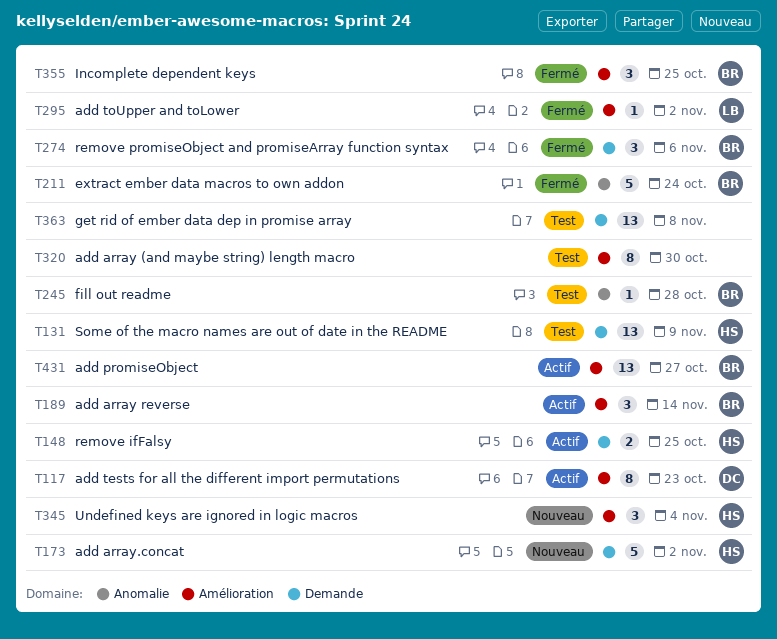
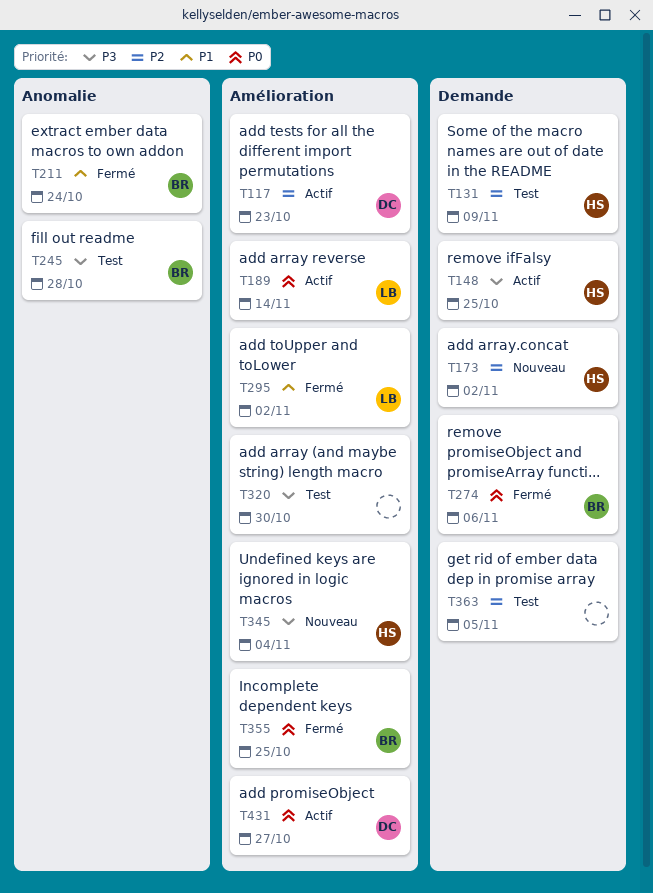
T189, owner: BR -> LB
T363, due: Nov 8 -> Nov 5
T431, owner: BR -> DC

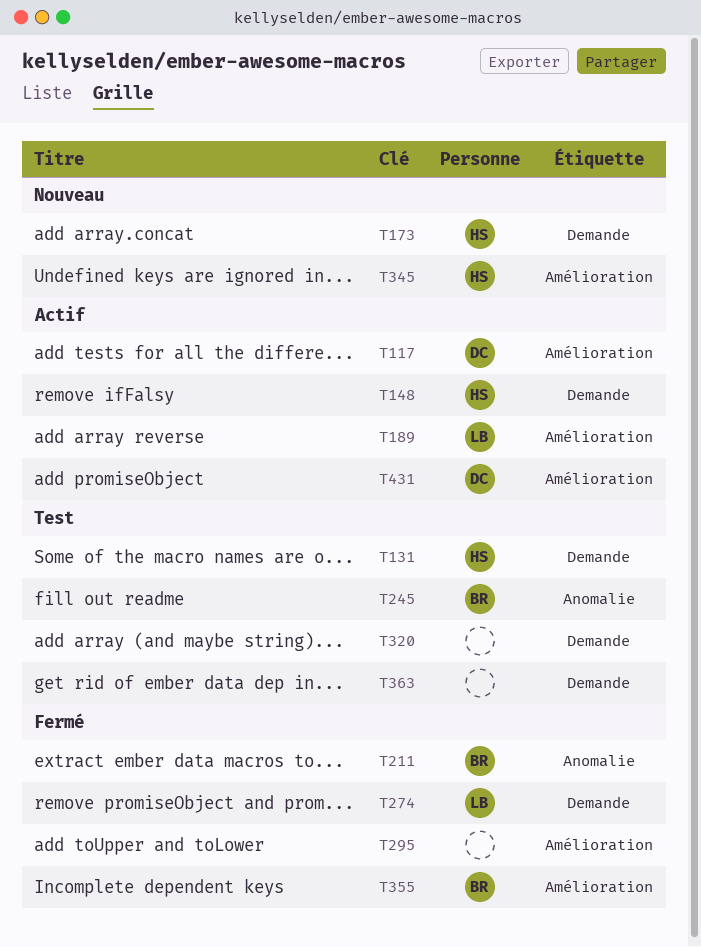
T274, owner: BR -> LB
T295, owner: LB -> none
T320, label: Amélioration -> Demande

